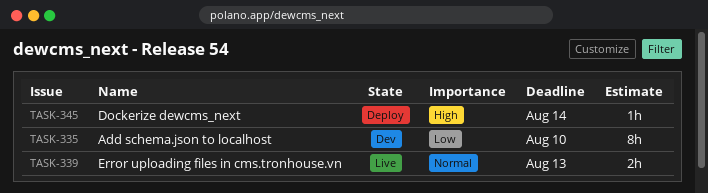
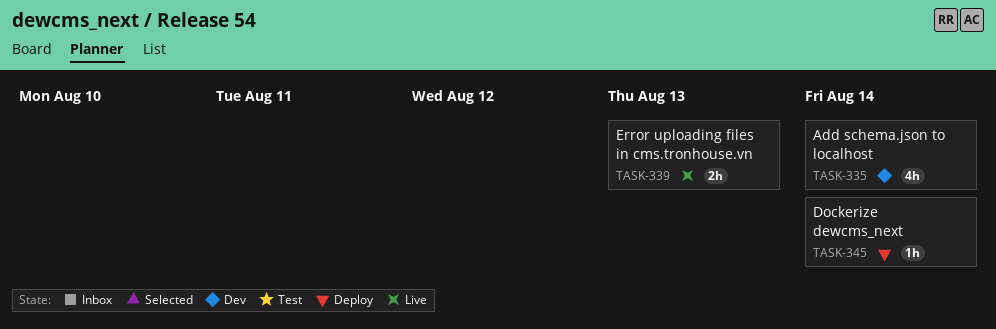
TASK-335, estimate: 8h -> 4h
TASK-335, due: Aug 10 -> Aug 14

